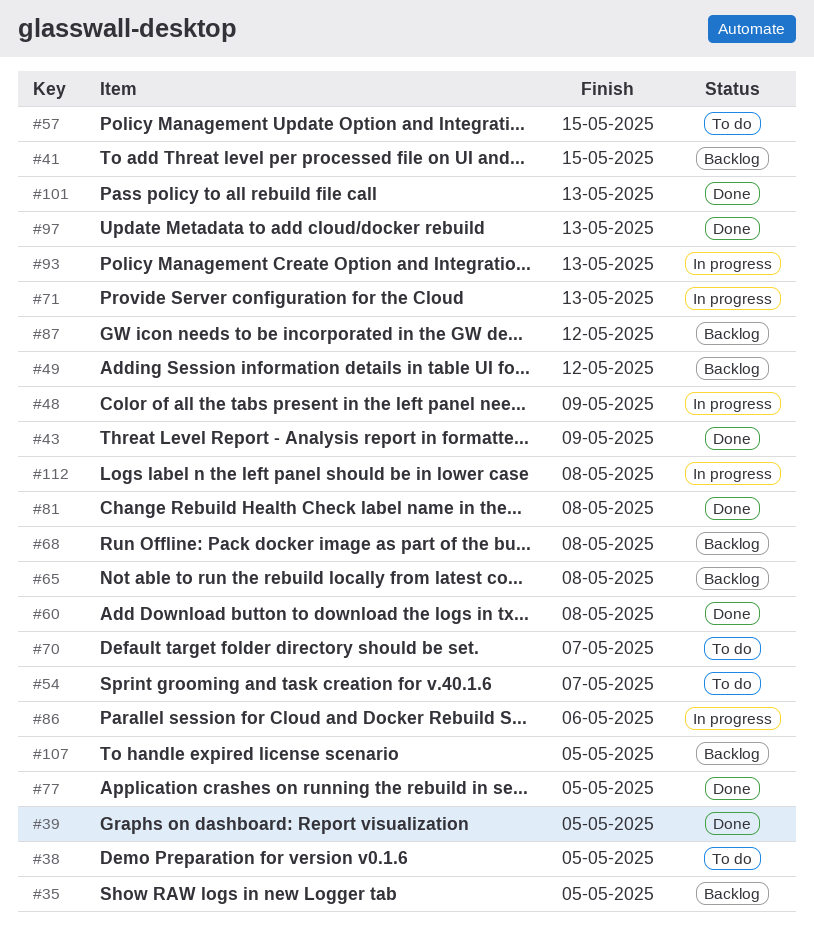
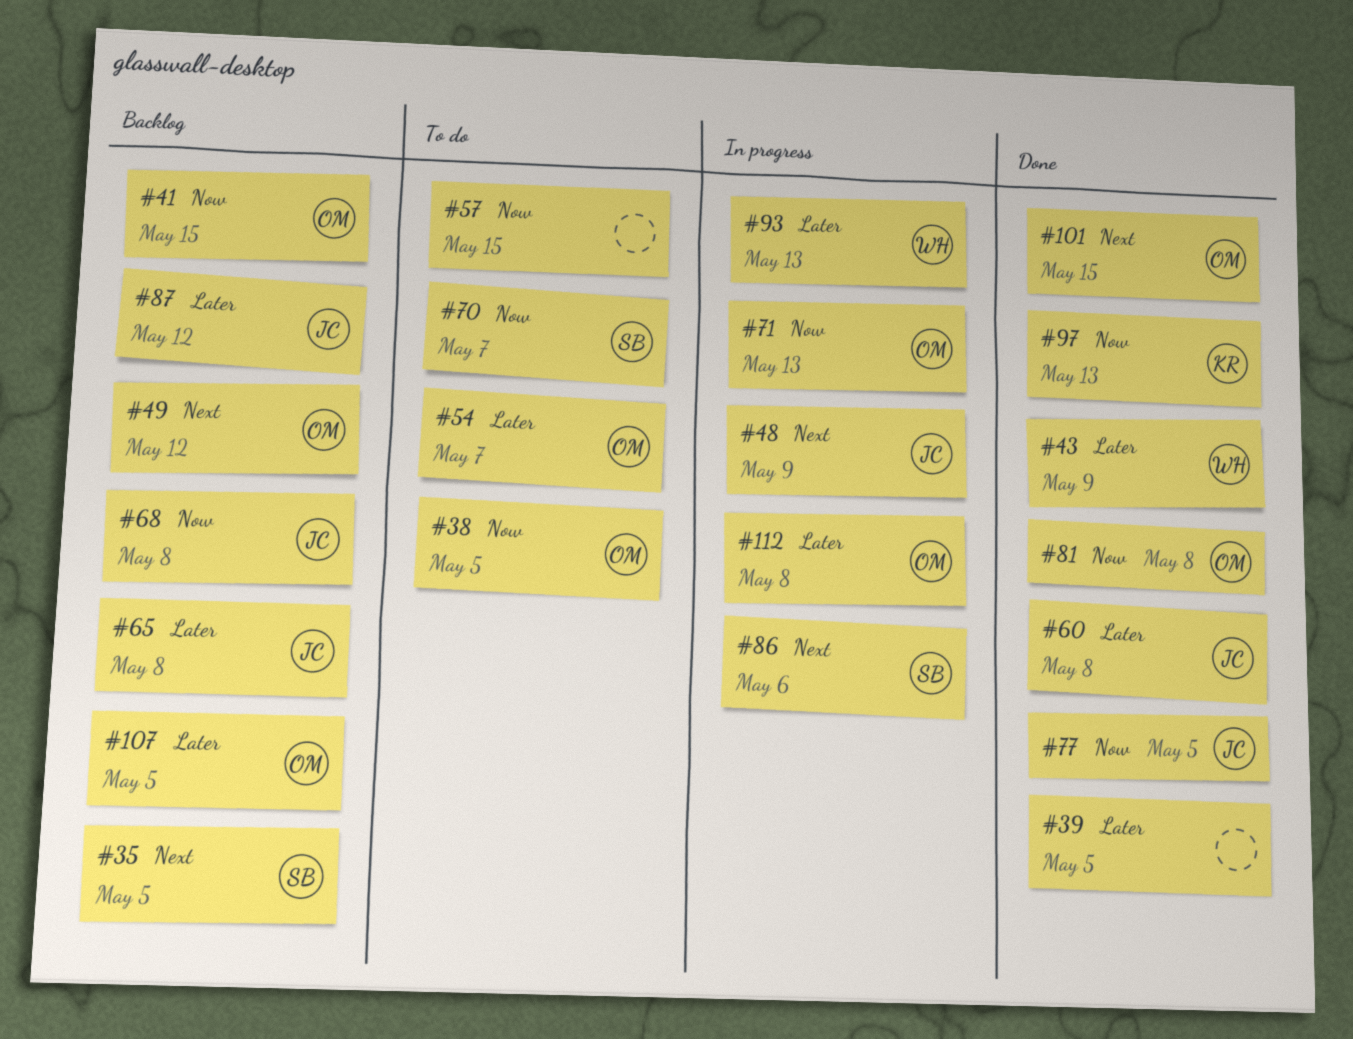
#101, due: May 13 -> May 15

